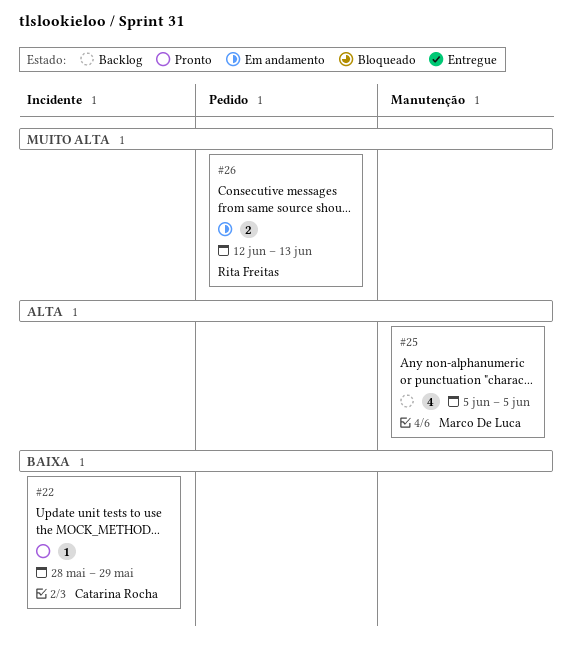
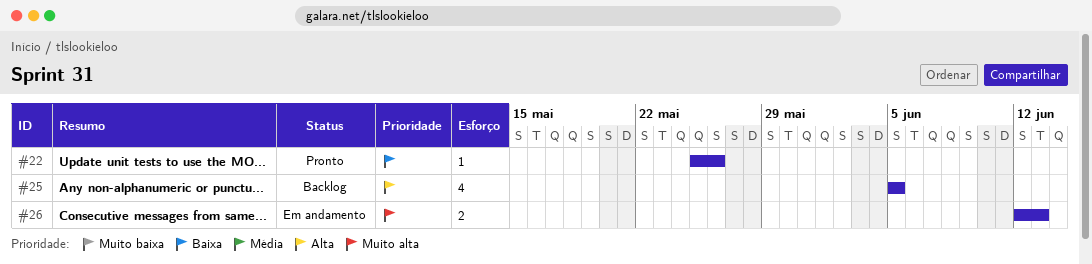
#22, start: May 28 -> May 25
#22, due: May 29 -> May 26

